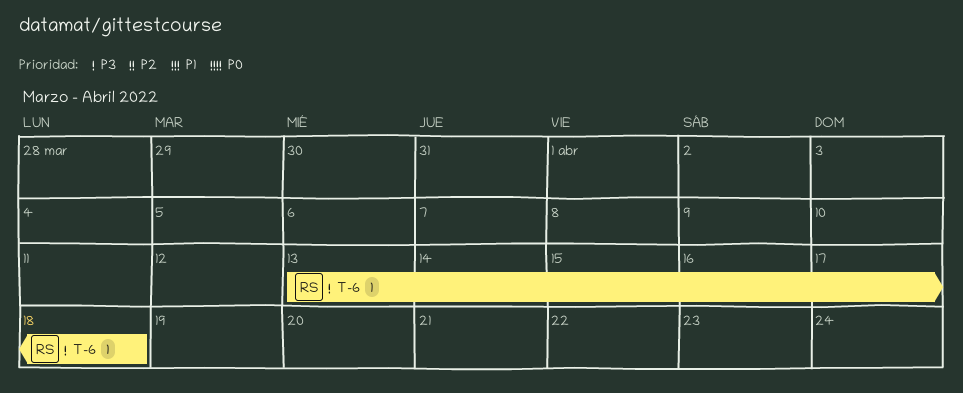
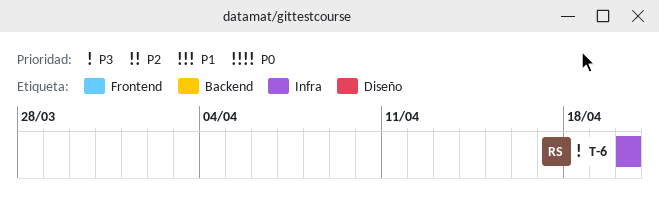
T-6, start: Apr 13 -> Apr 20
T-6, due: Apr 18 -> Apr 20

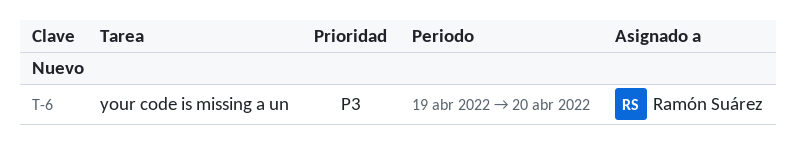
T-6, start: Apr 20 -> Apr 19

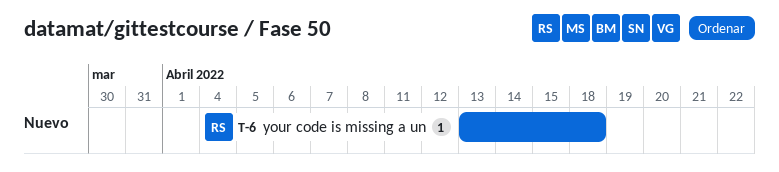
T-6, start: Apr 19 -> Apr 13
T-6, due: Apr 20 -> Apr 18

